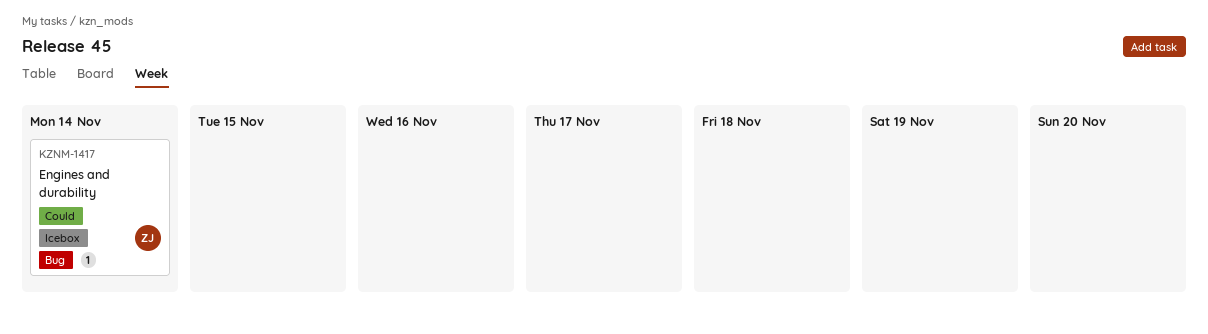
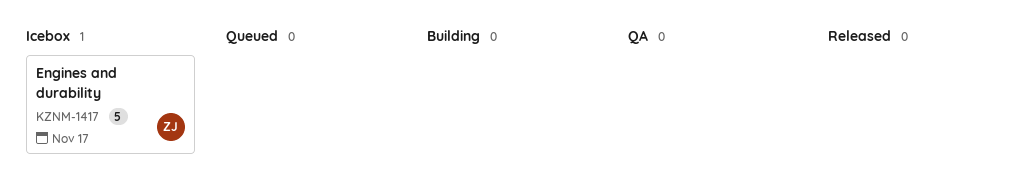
KZNM-1417, estimate: 1 -> 5
KZNM-1417, due: Nov 14 -> Nov 17

